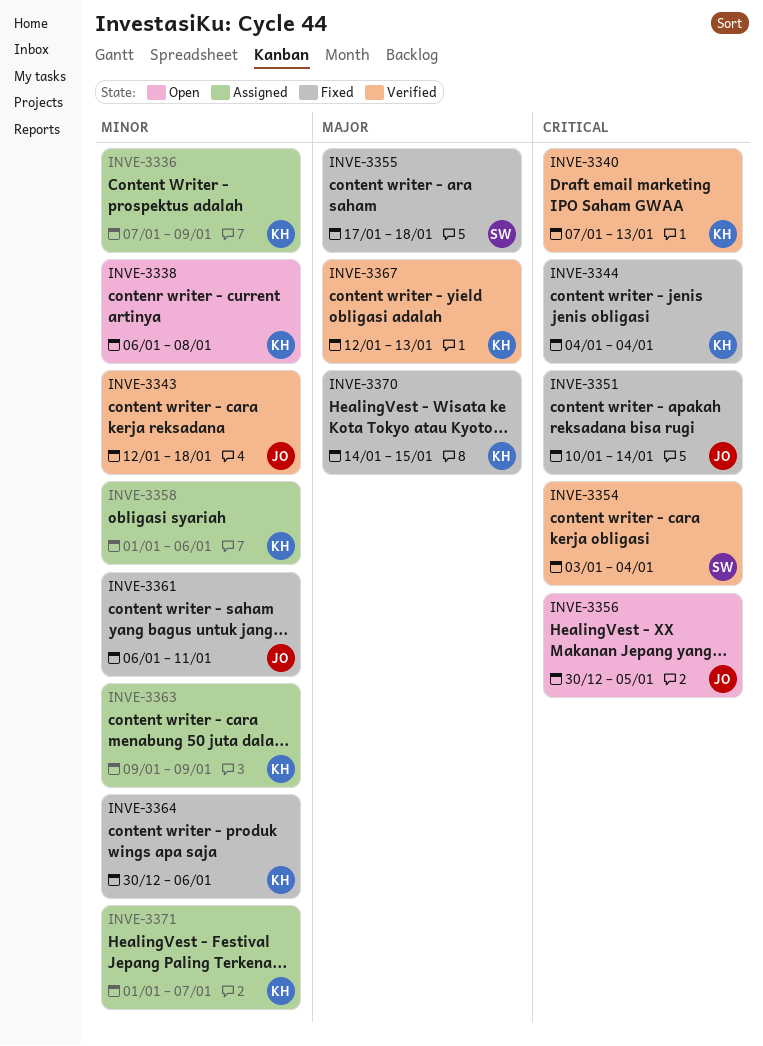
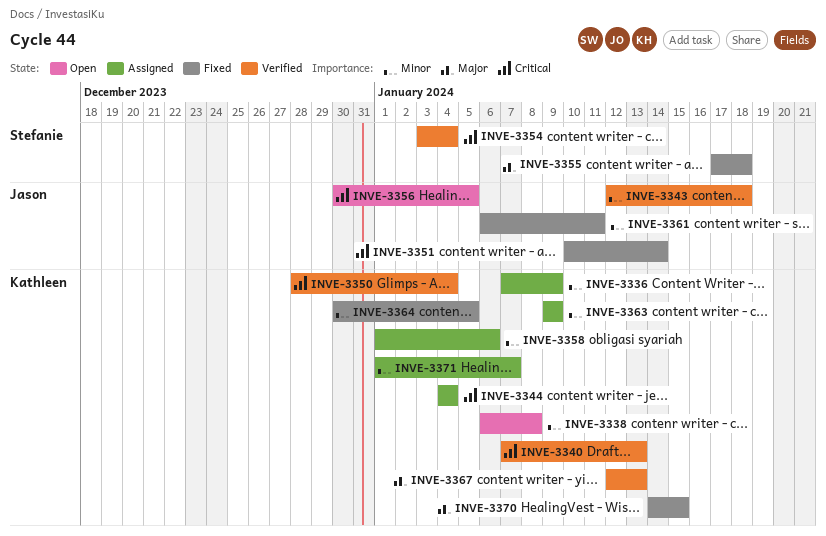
INVE-3344, status: Fixed -> Assigned
INVE-3350: none -> present
INVE-3364, due: Jan 6 -> Jan 5

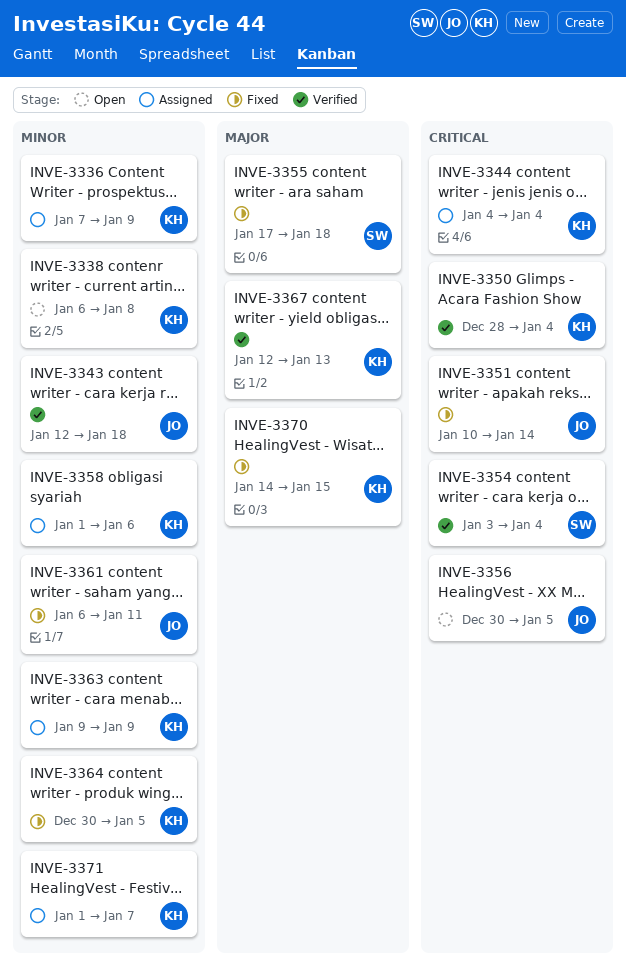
INVE-3340: present -> none

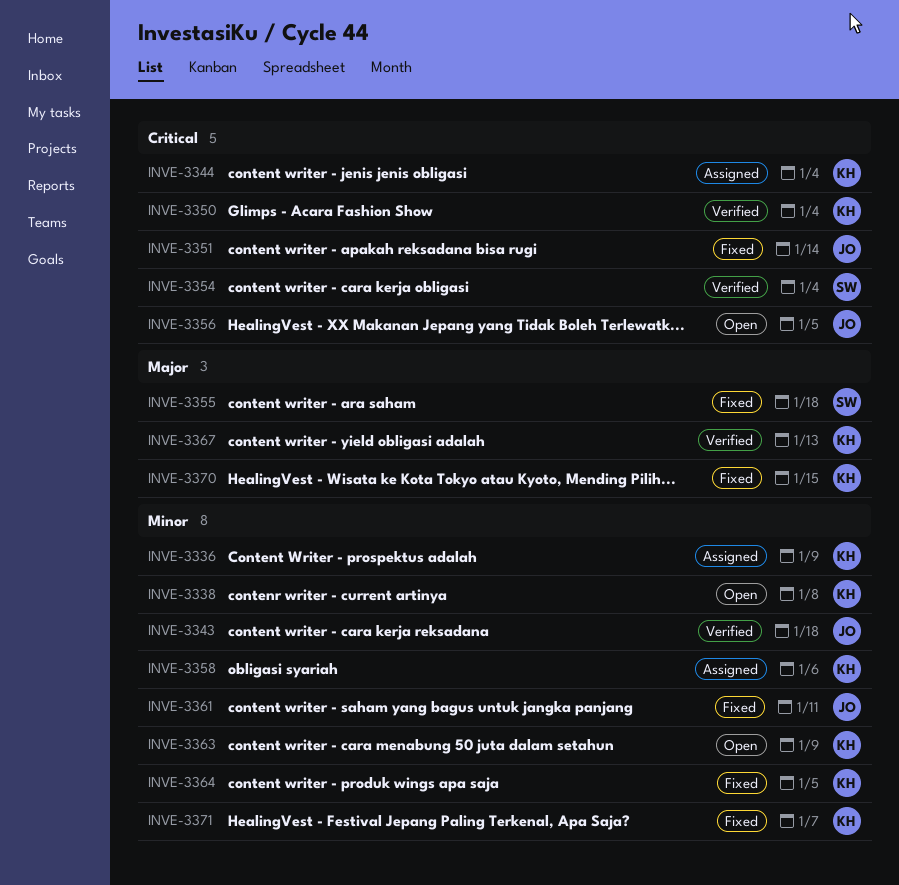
INVE-3363, status: Assigned -> Open
INVE-3371, status: Assigned -> Fixed

